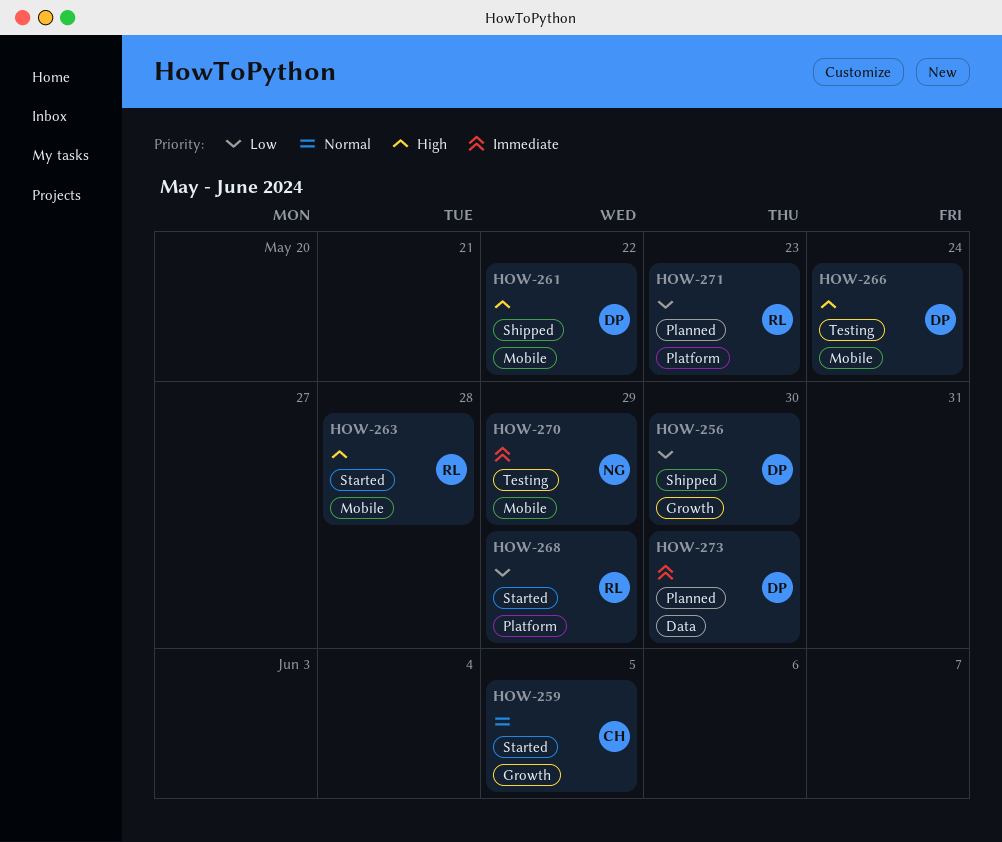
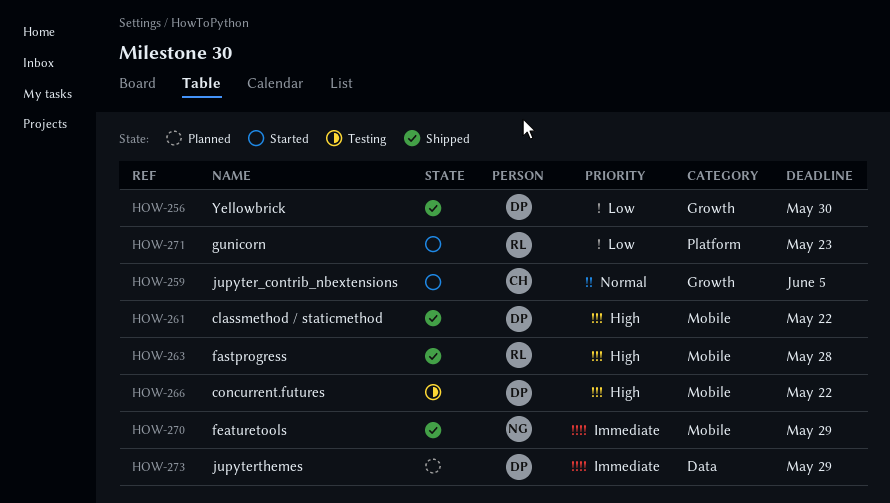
HOW-263, status: Started -> Shipped
HOW-266, due: May 24 -> May 22
HOW-268: present -> none
HOW-270, status: Testing -> Shipped
HOW-271, status: Planned -> Started
HOW-273, due: May 30 -> May 29

